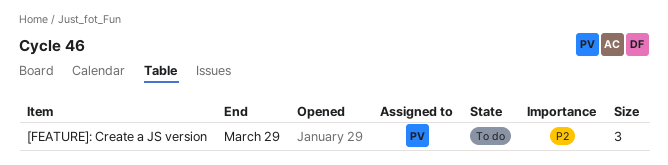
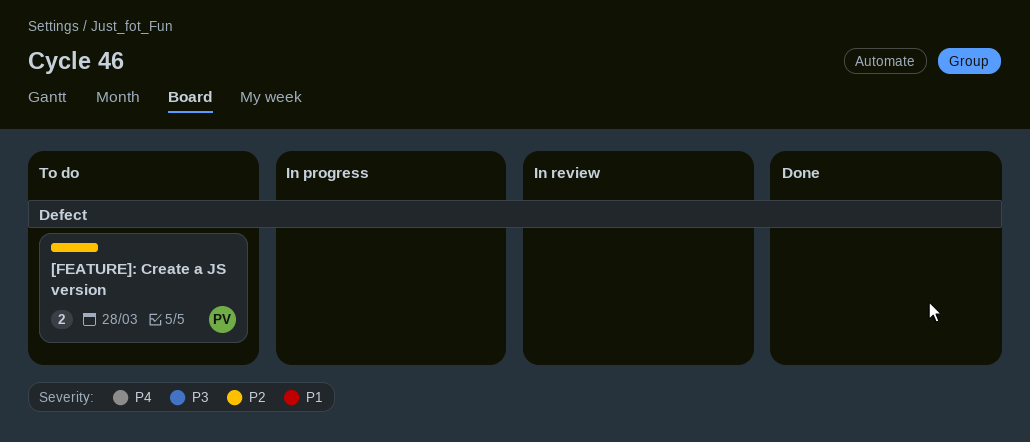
[FEATURE]: Create a JS version, estimate: 3 -> 2
[FEATURE]: Create a JS version, due: Mar 29 -> Mar 28

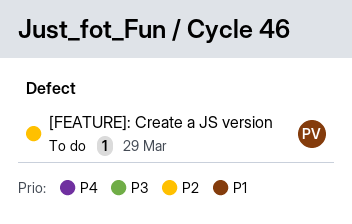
[FEATURE]: Create a JS version, estimate: 2 -> 1
[FEATURE]: Create a JS version, due: Mar 28 -> Mar 29

